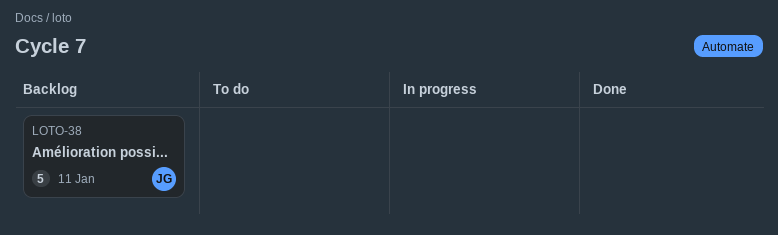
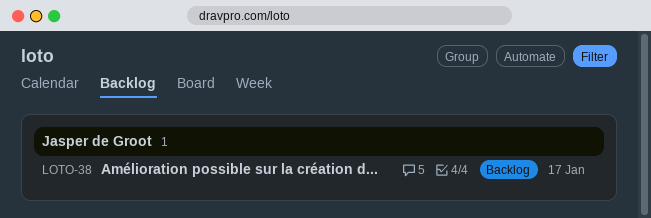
LOTO-38, due: Jan 11 -> Jan 17

